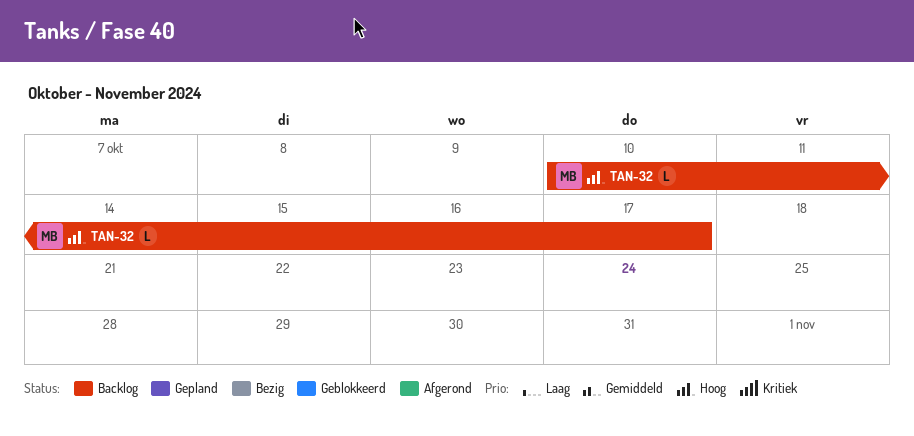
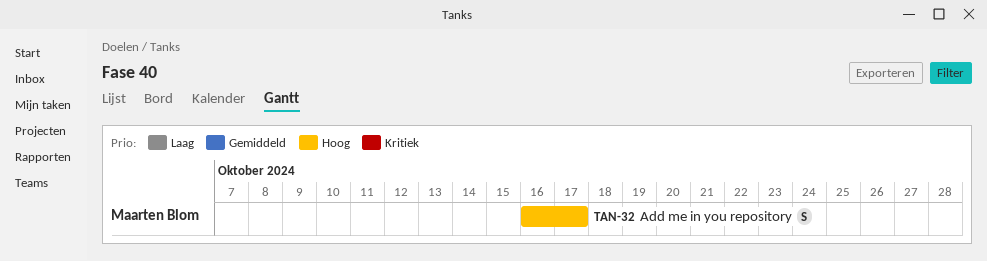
TAN-32, estimate: L -> S
TAN-32, start: Oct 10 -> Oct 16

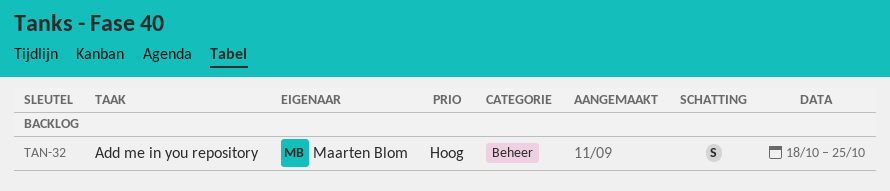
TAN-32, start: Oct 16 -> Oct 18
TAN-32, due: Oct 17 -> Oct 25

